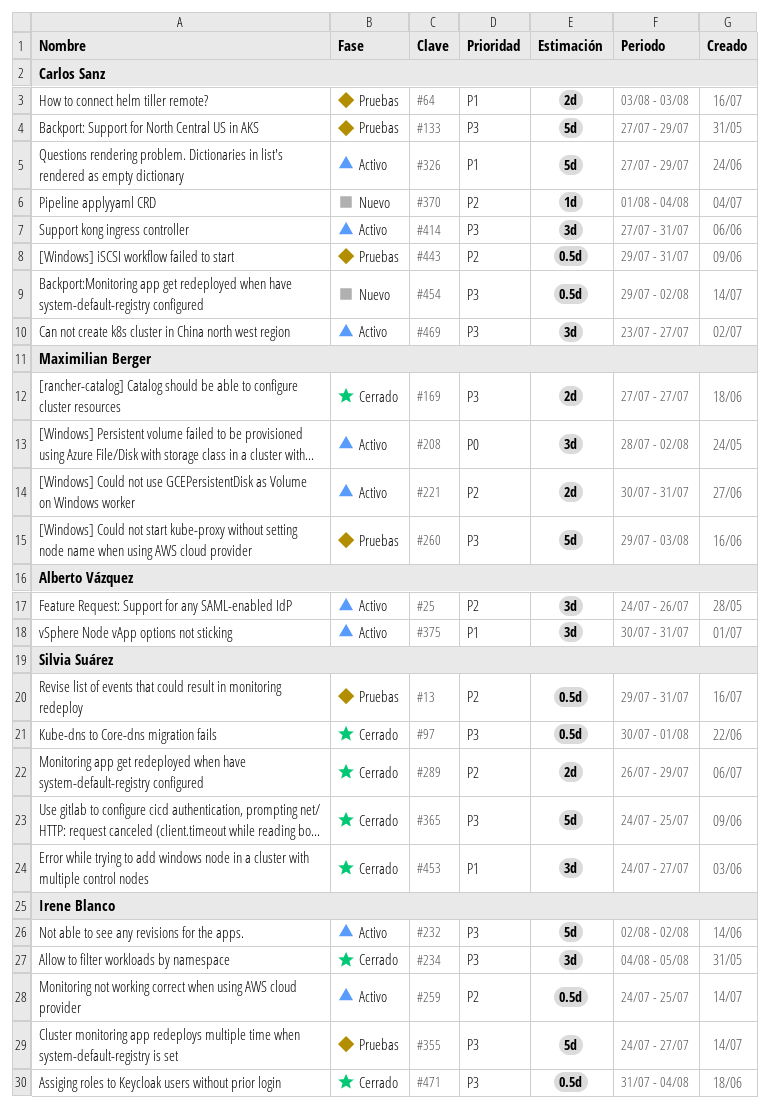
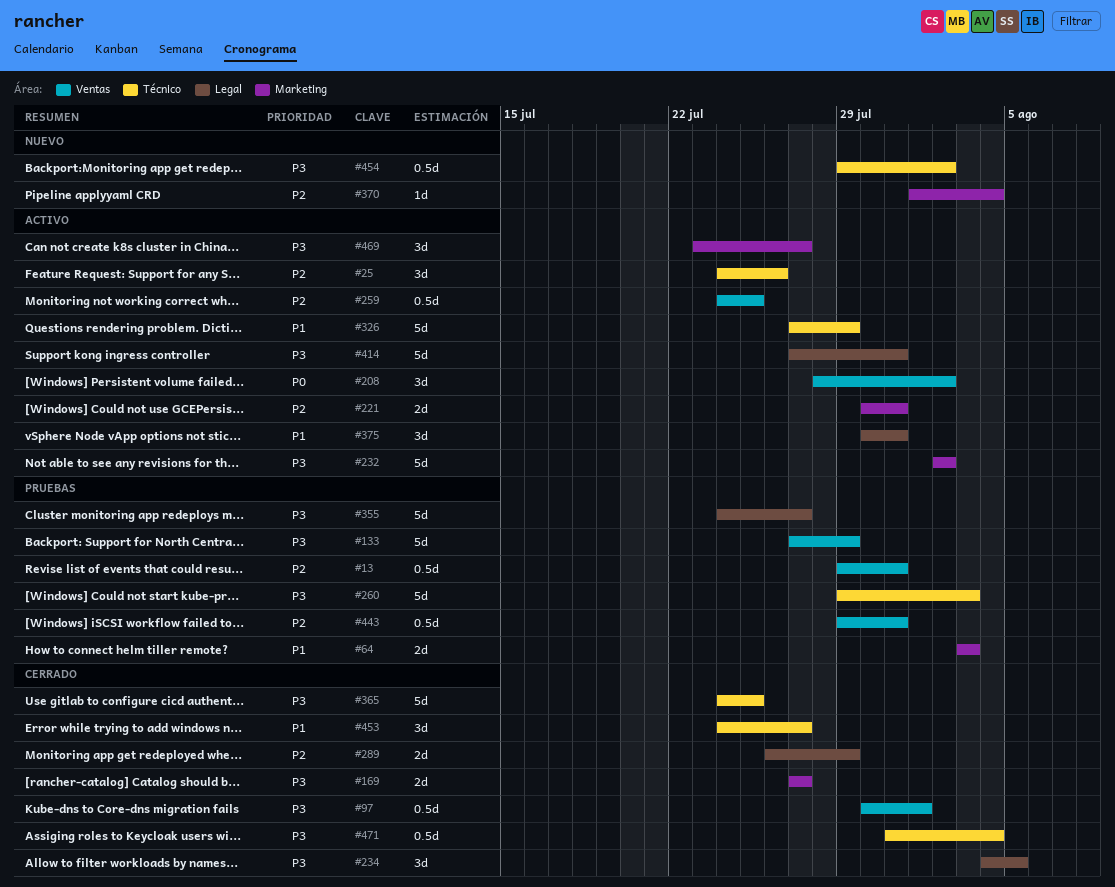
#414, estimate: 3d -> 5d

